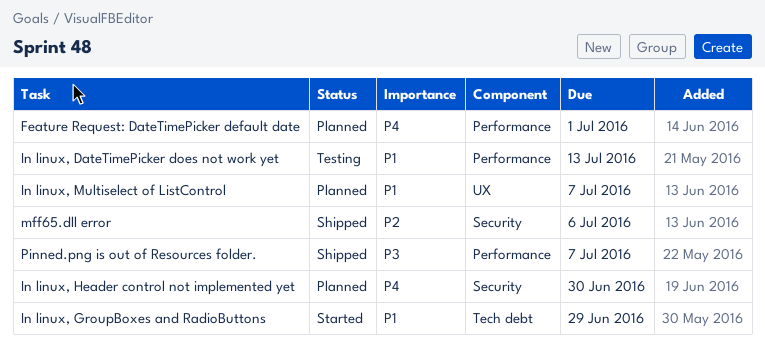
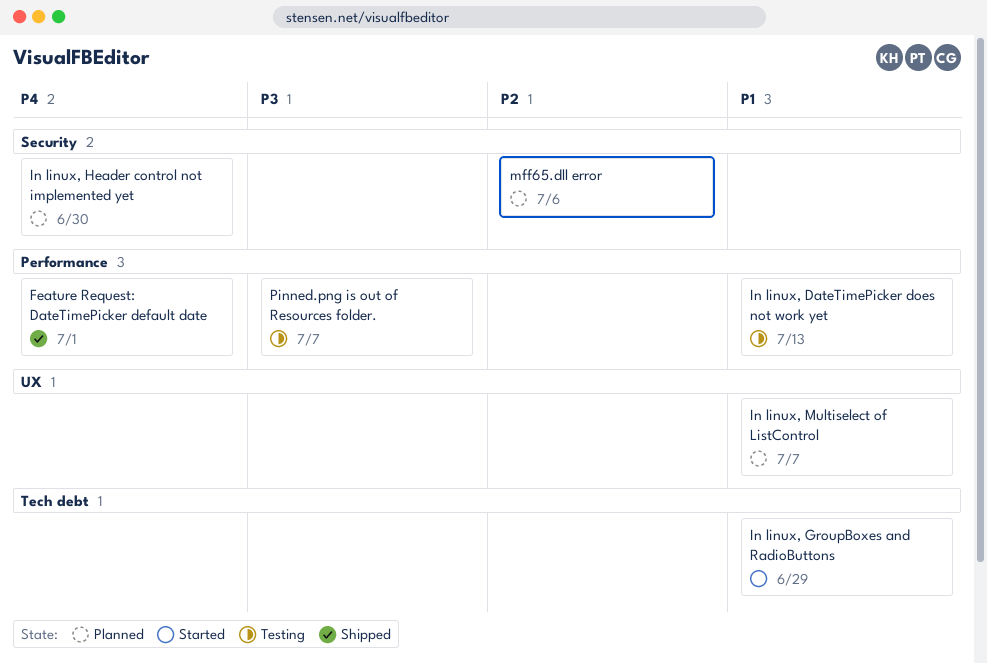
Feature Request: DateTimePicker default date, status: Planned -> Shipped
mff65.dll error, status: Shipped -> Planned
Pinned.png is out of Resources folder., status: Shipped -> Testing

